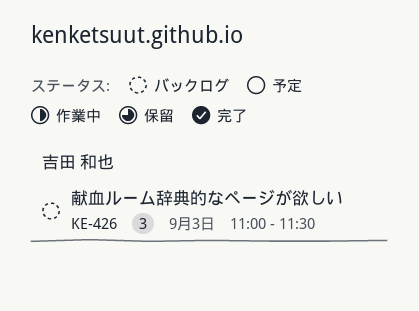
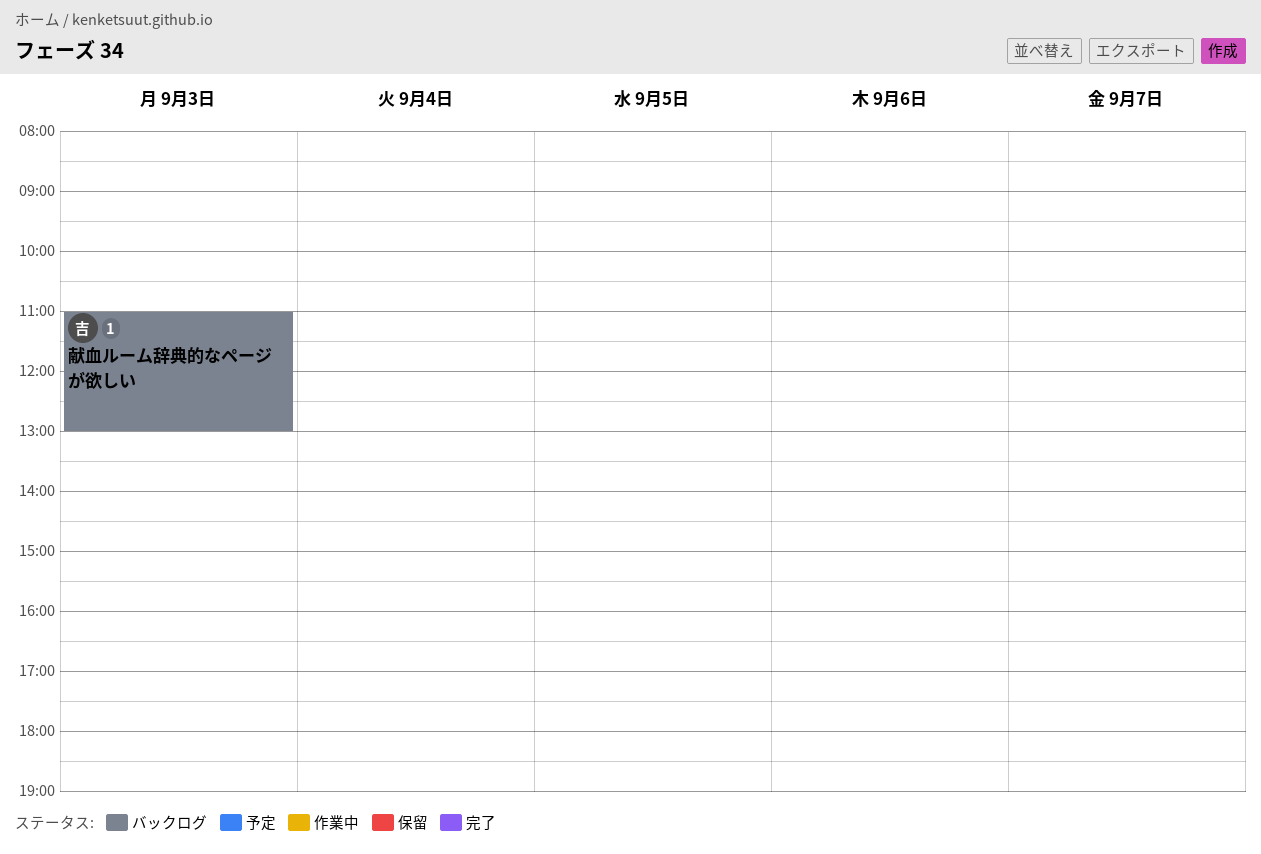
献血ルーム辞典的なページが欲しい, estimate: 3 -> 1
献血ルーム辞典的なページが欲しい, ends: 11:30 -> 13:00

